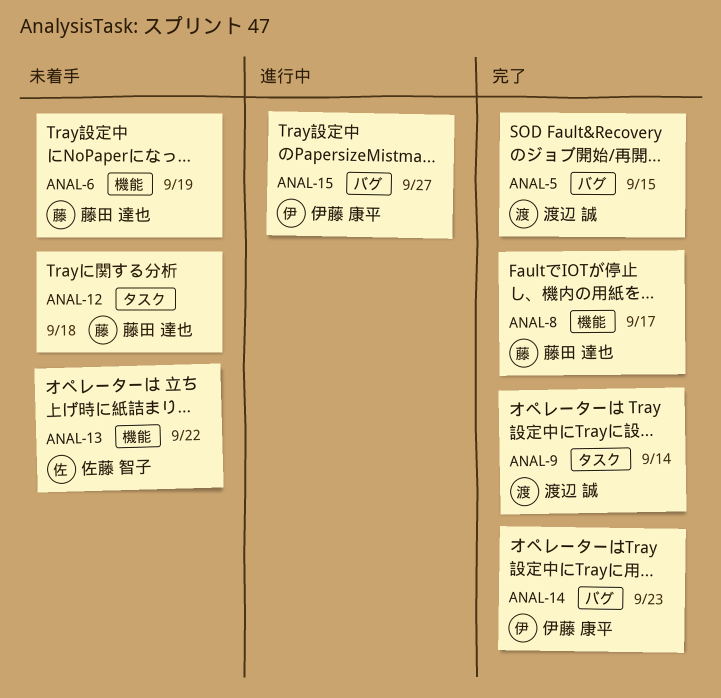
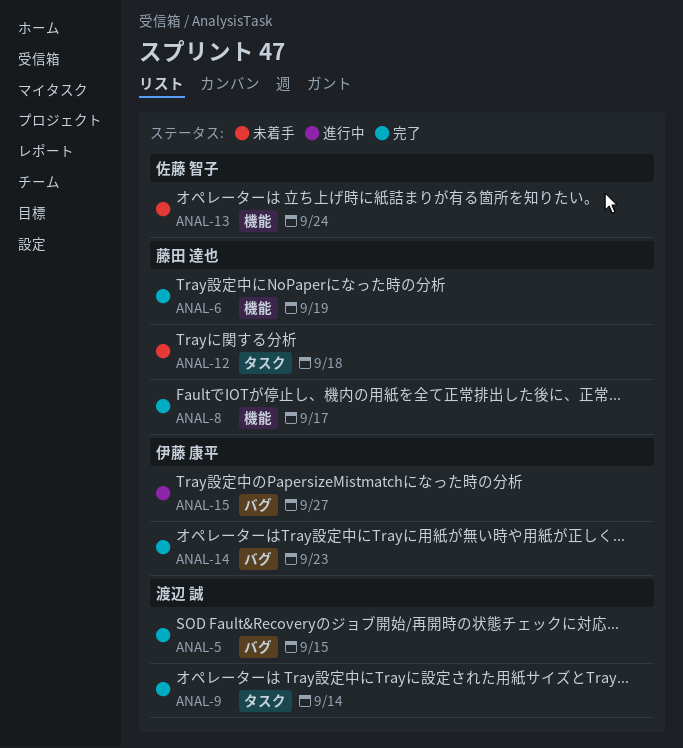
ANAL-6, status: 未着手 -> 完了
ANAL-13, due: Sep 22 -> Sep 24

